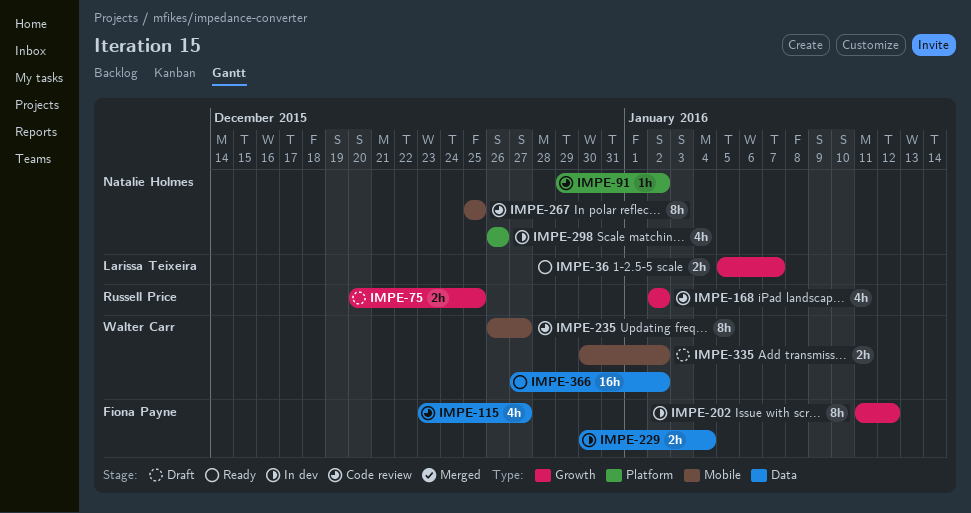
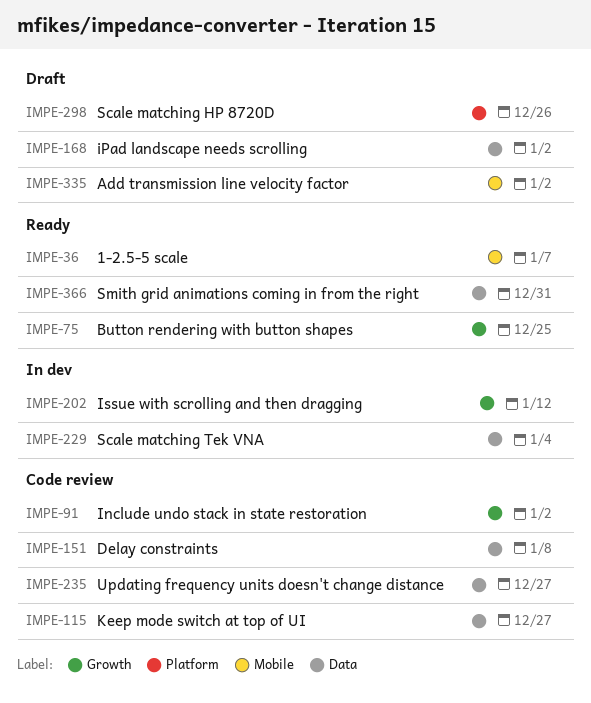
IMPE-36, label: Growth -> Mobile
IMPE-75, status: Draft -> Ready
IMPE-91, label: Platform -> Growth
IMPE-151: none -> present
IMPE-168, status: Code review -> Draft
IMPE-168, label: Growth -> Data
IMPE-235, label: Mobile -> Data
IMPE-267: present -> none
IMPE-298, status: In dev -> Draft
IMPE-366, due: Jan 2 -> Dec 31

